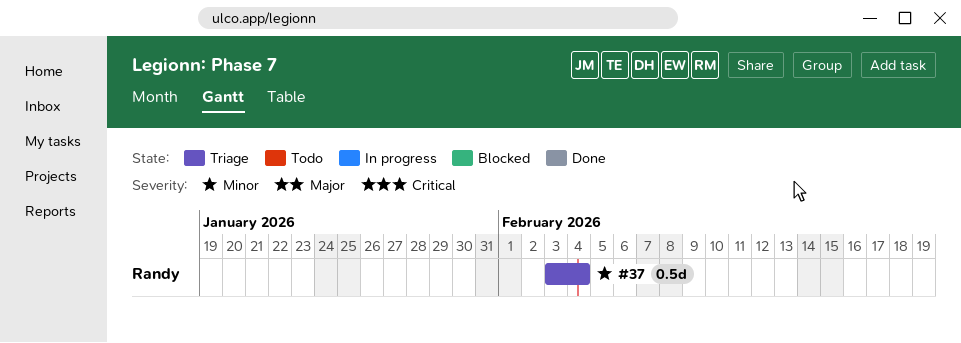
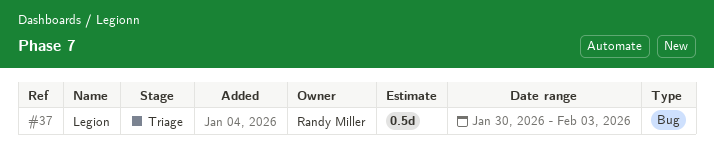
#37, start: Feb 3 -> Jan 30
#37, due: Feb 4 -> Feb 3

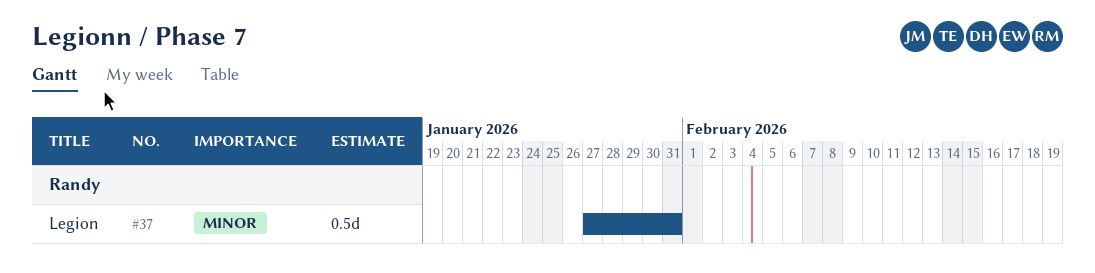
#37, start: Jan 30 -> Jan 27
#37, due: Feb 3 -> Jan 31

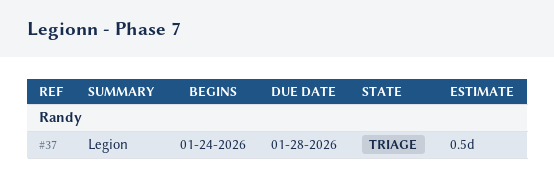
#37, start: Jan 27 -> Jan 24
#37, due: Jan 31 -> Jan 28

